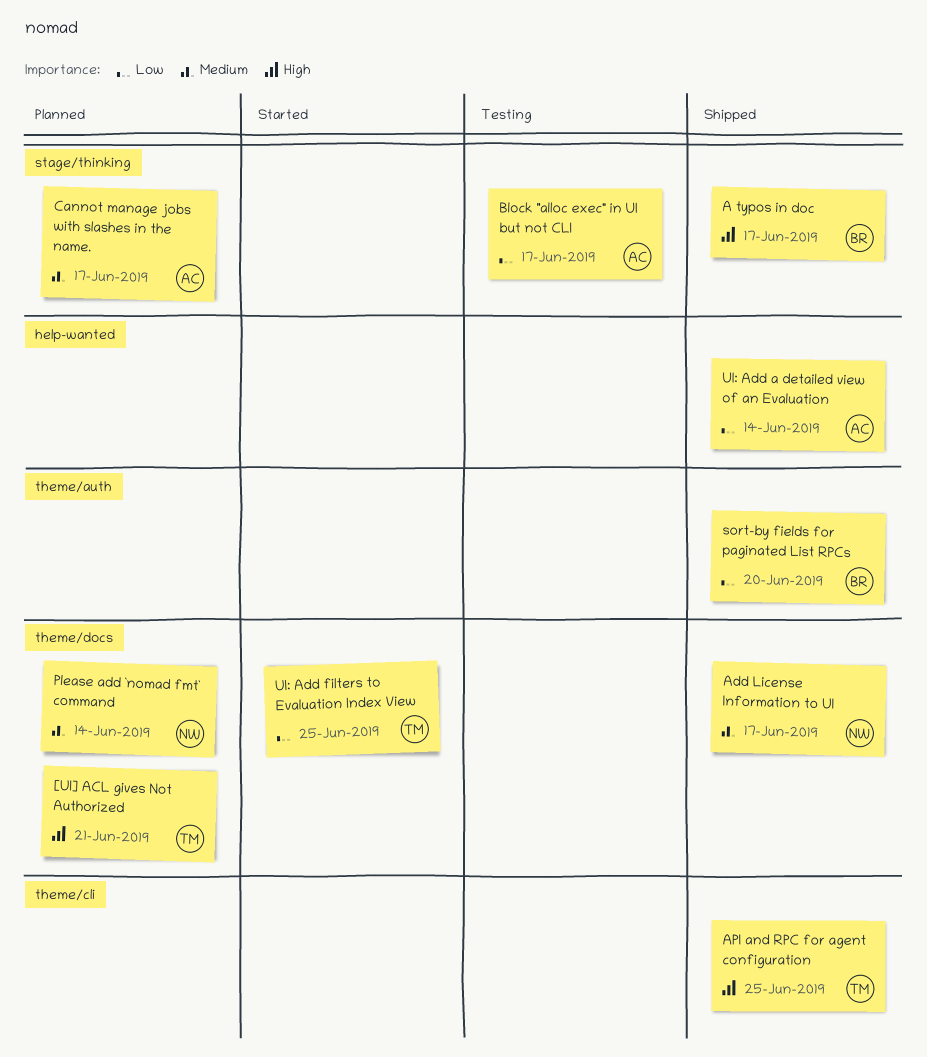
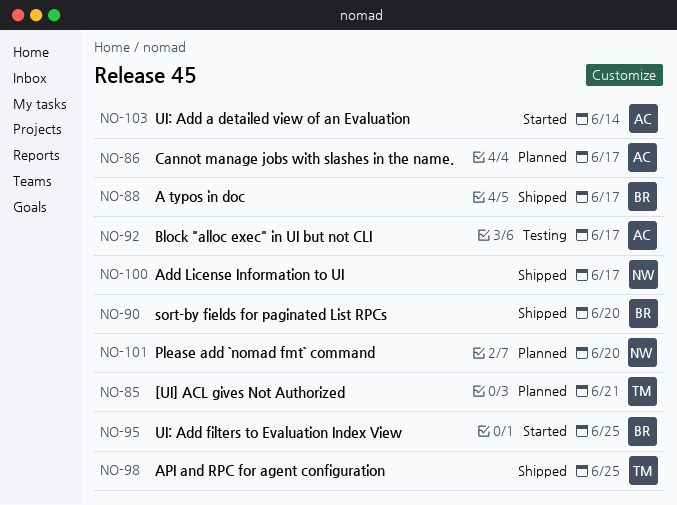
Please add `nomad fmt` command, due: Jun 14 -> Jun 20
UI: Add a detailed view of an Evaluation, status: Shipped -> Started
UI: Add filters to Evaluation Index View, owner: TM -> BR

